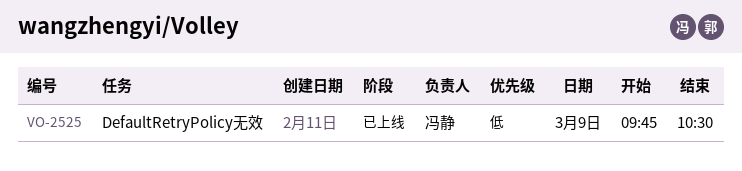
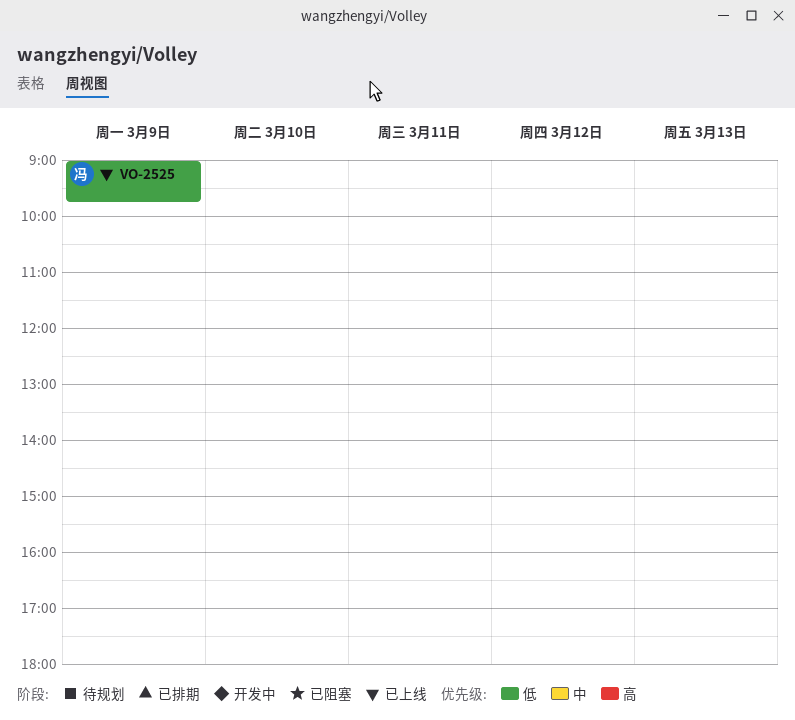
VO-2525, begins: 09:45 -> 09:00
VO-2525, ends: 10:30 -> 09:45

